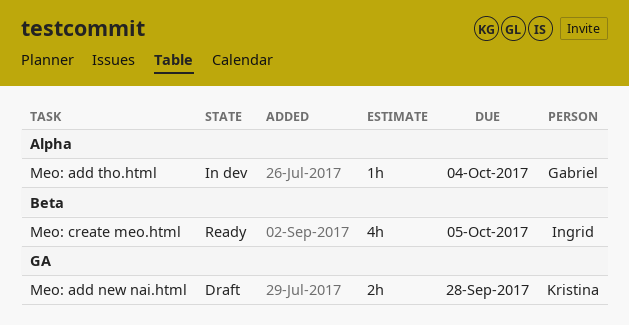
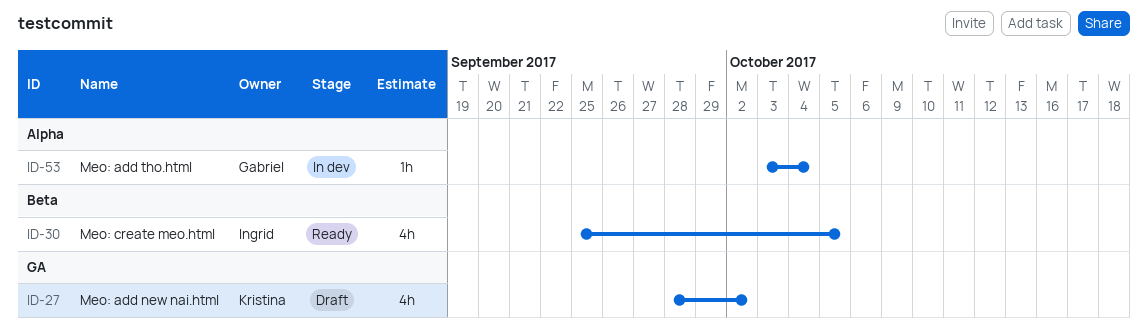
Meo: add new nai.html, estimate: 2h -> 4h
Meo: add new nai.html, due: Sep 28 -> Oct 2

